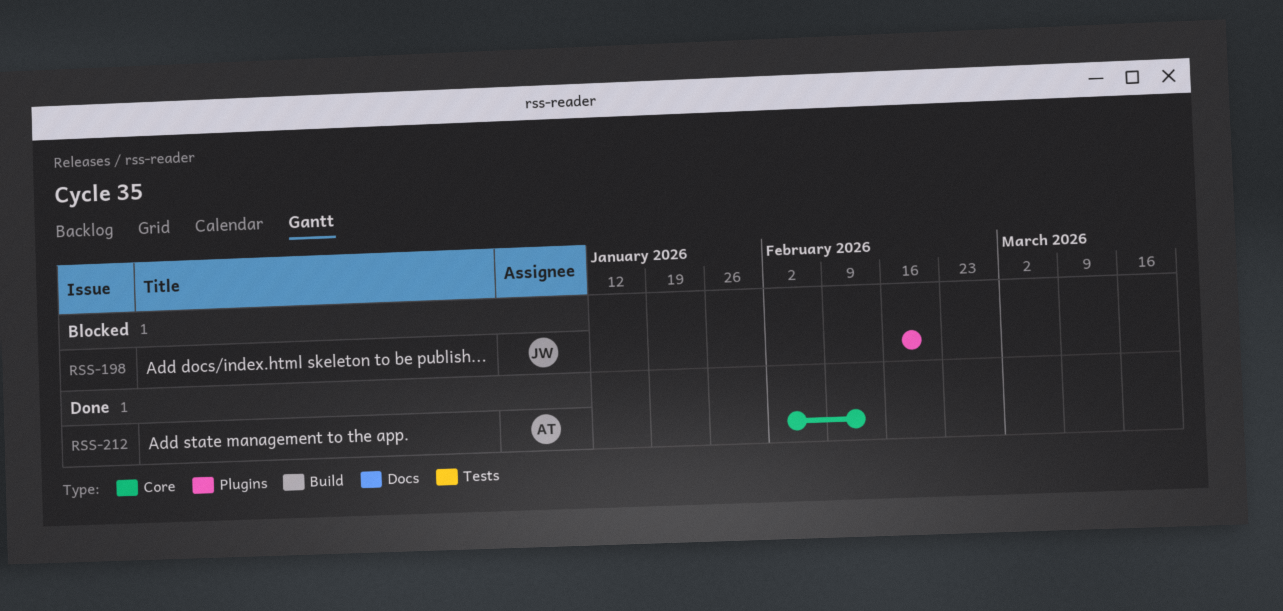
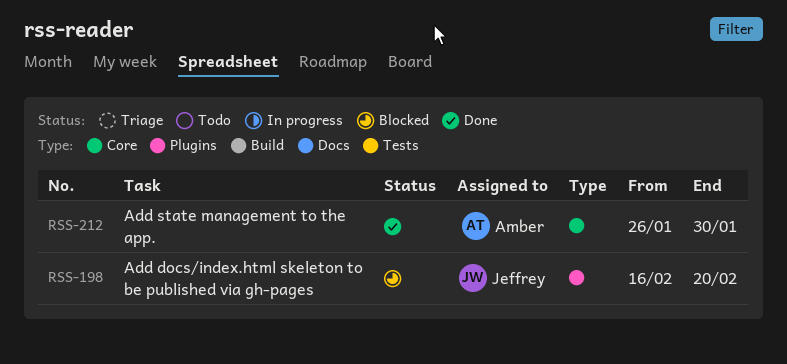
RSS-212, start: Feb 2 -> Jan 26
RSS-212, due: Feb 13 -> Jan 30

